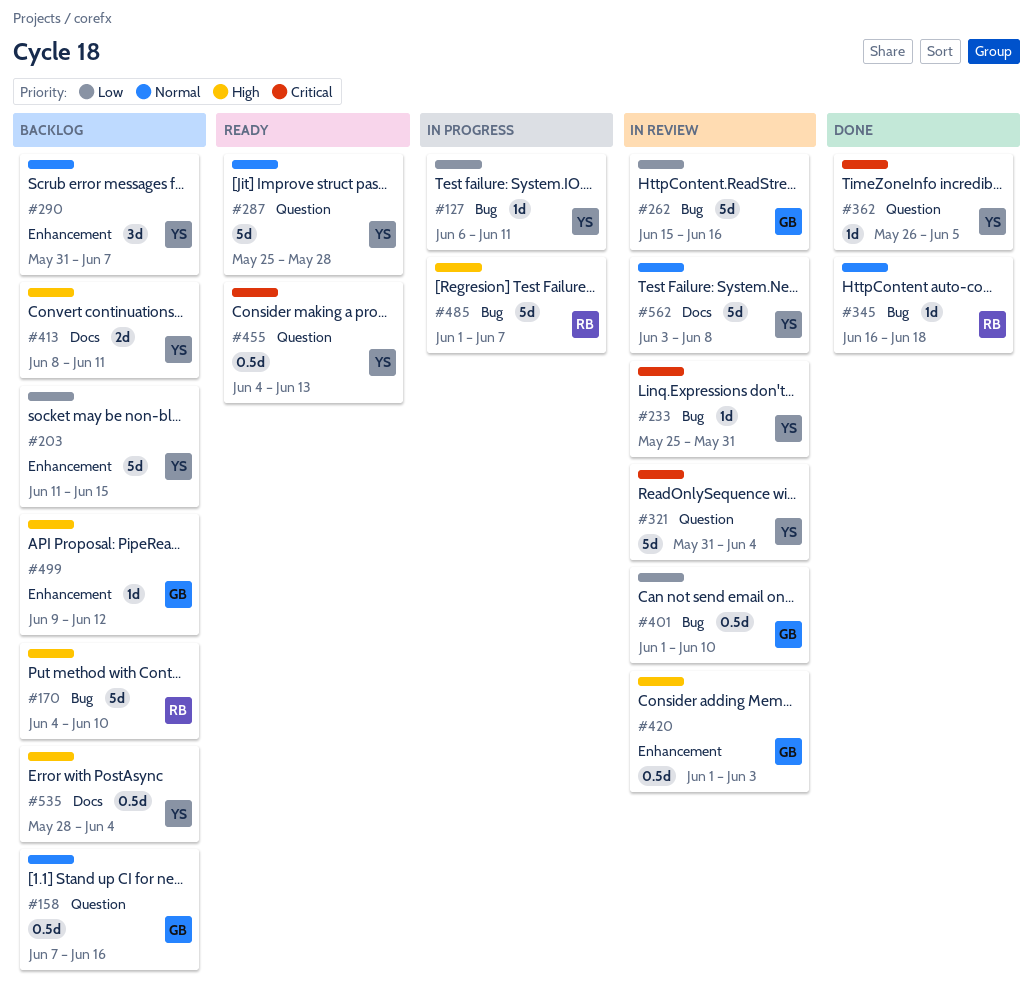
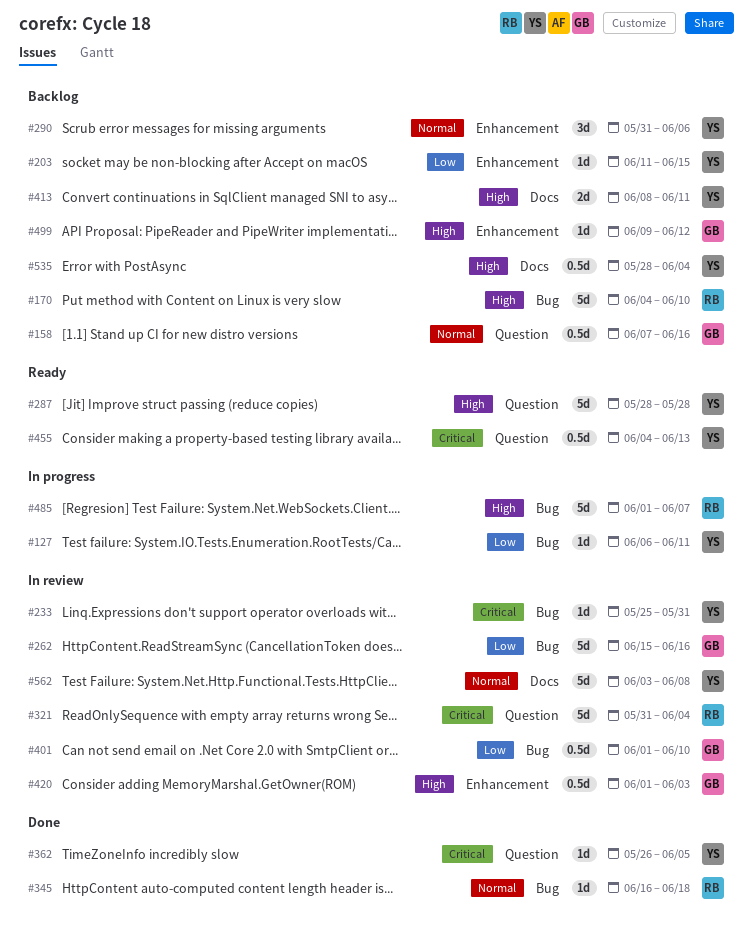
#203, estimate: 5d -> 1d
#287, priority: Normal -> High
#287, start: May 25 -> May 28
#290, due: Jun 7 -> Jun 6
#321, owner: YS -> RB

